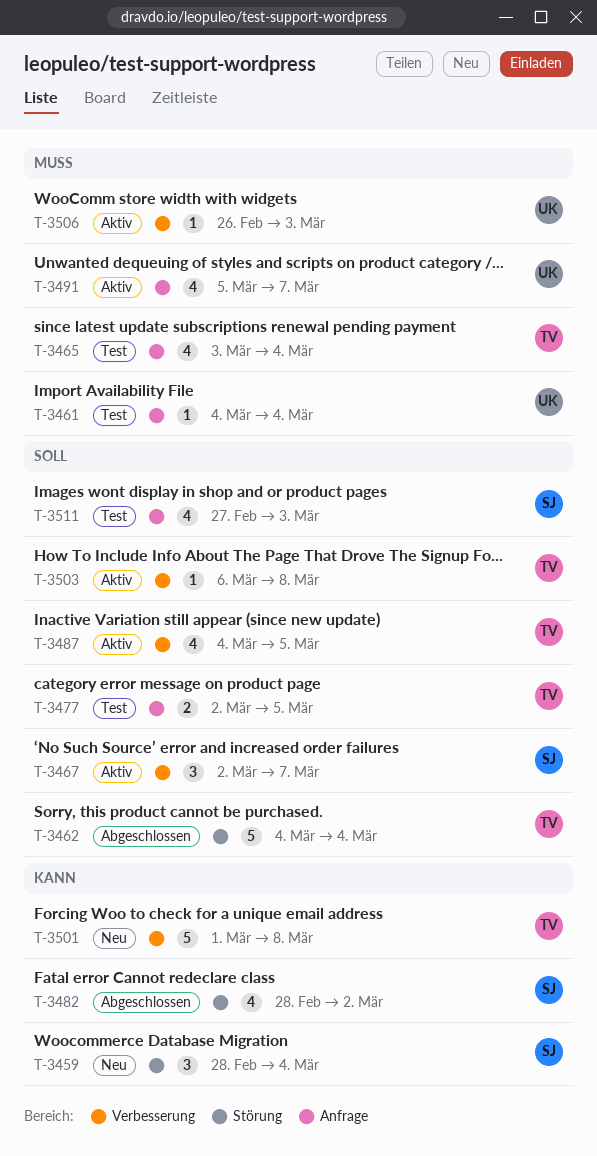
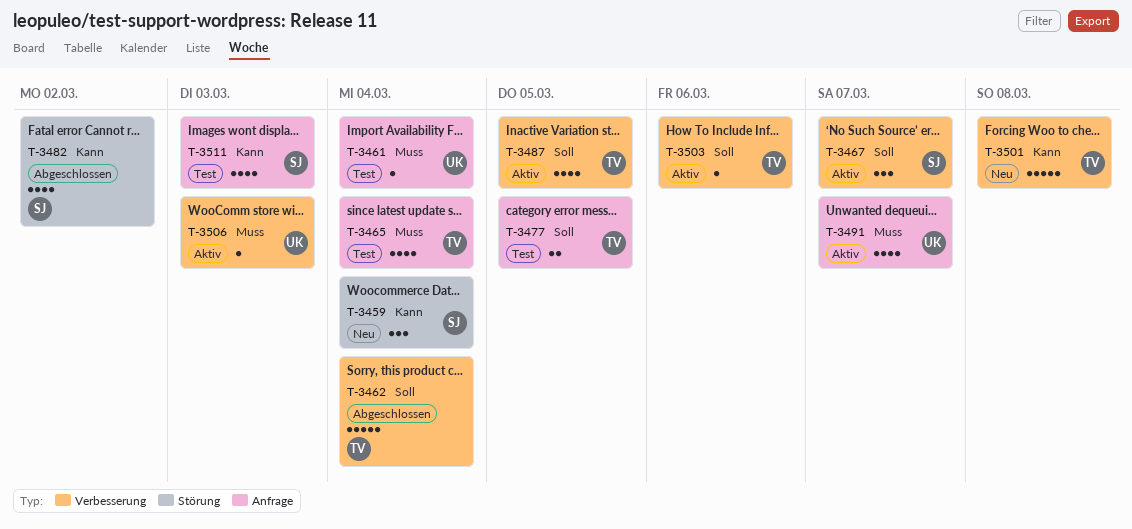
T-3462, label: Störung -> Verbesserung
T-3503, due: Mar 8 -> Mar 6
T-3511, priority: Soll -> Kann

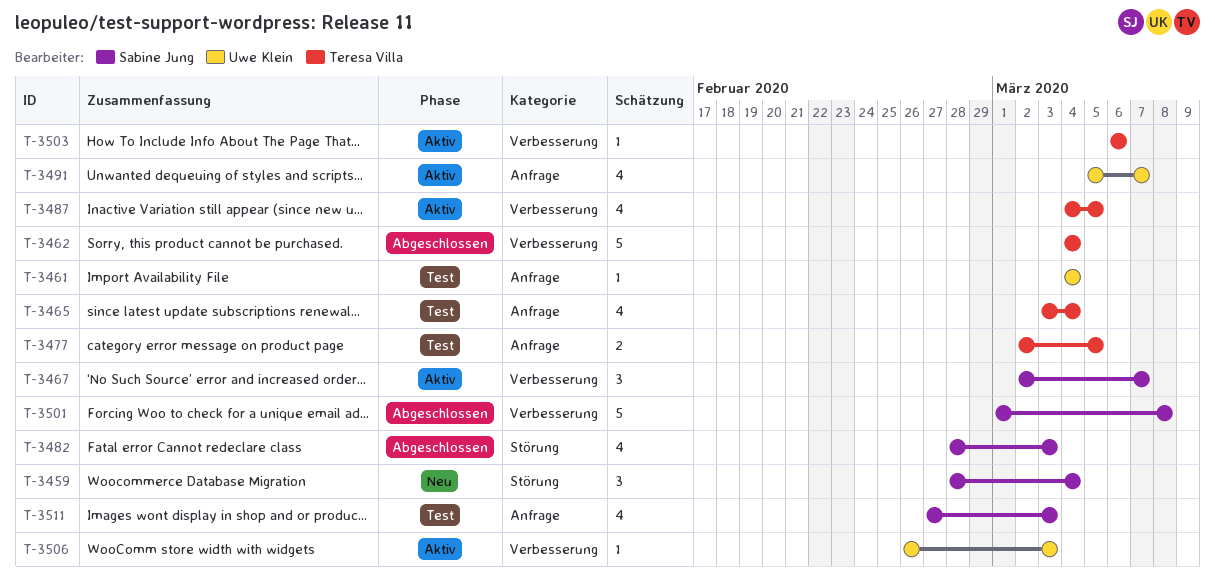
T-3482, due: Mar 2 -> Mar 3
T-3501, status: Neu -> Abgeschlossen
T-3501, owner: Teresa Villa -> Sabine Jung

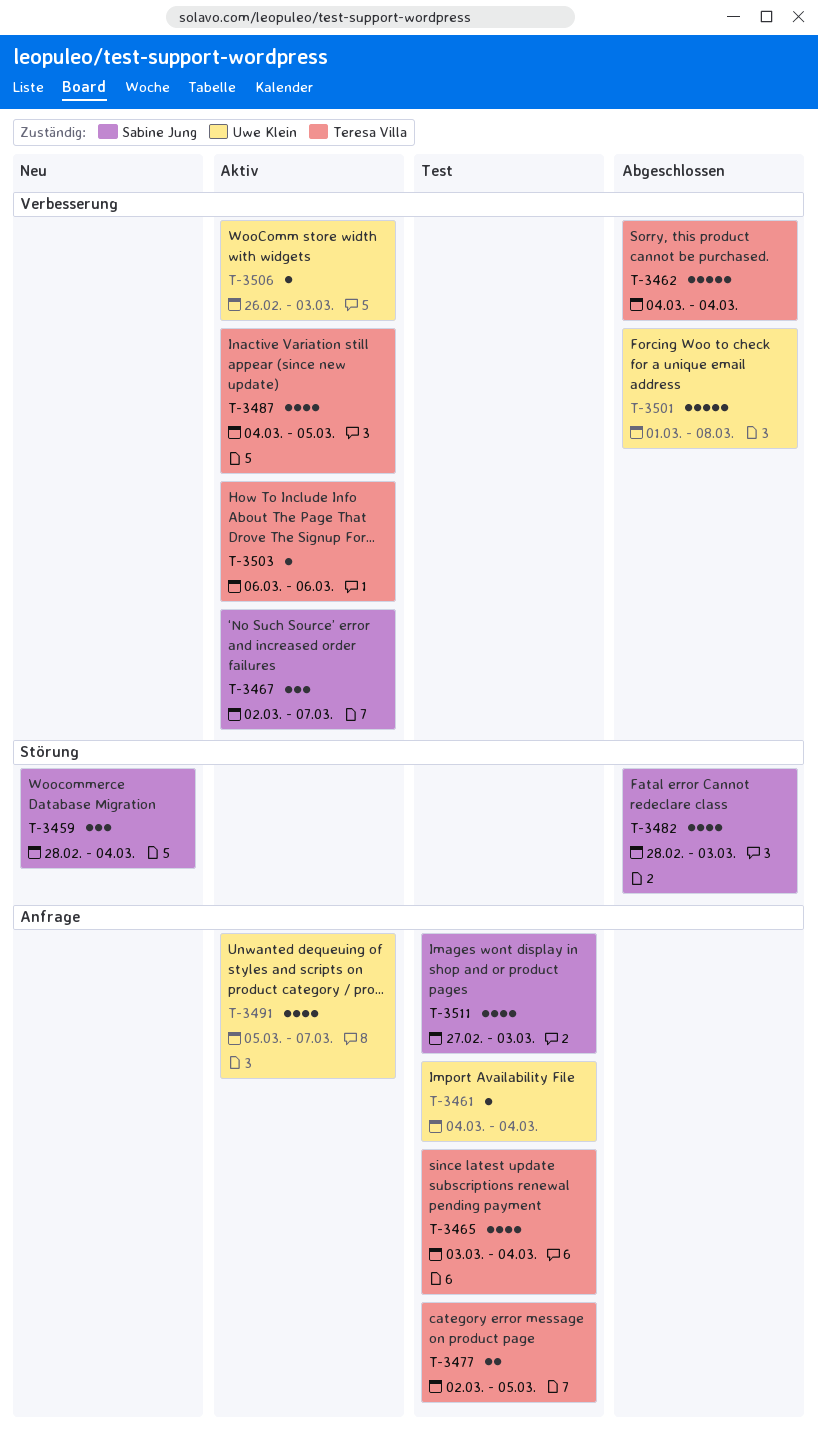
T-3501, owner: Sabine Jung -> Uwe Klein

